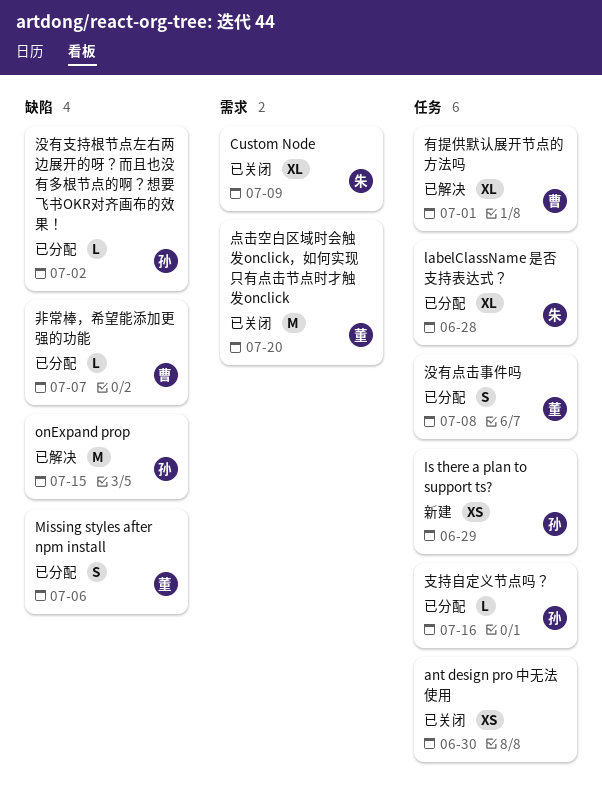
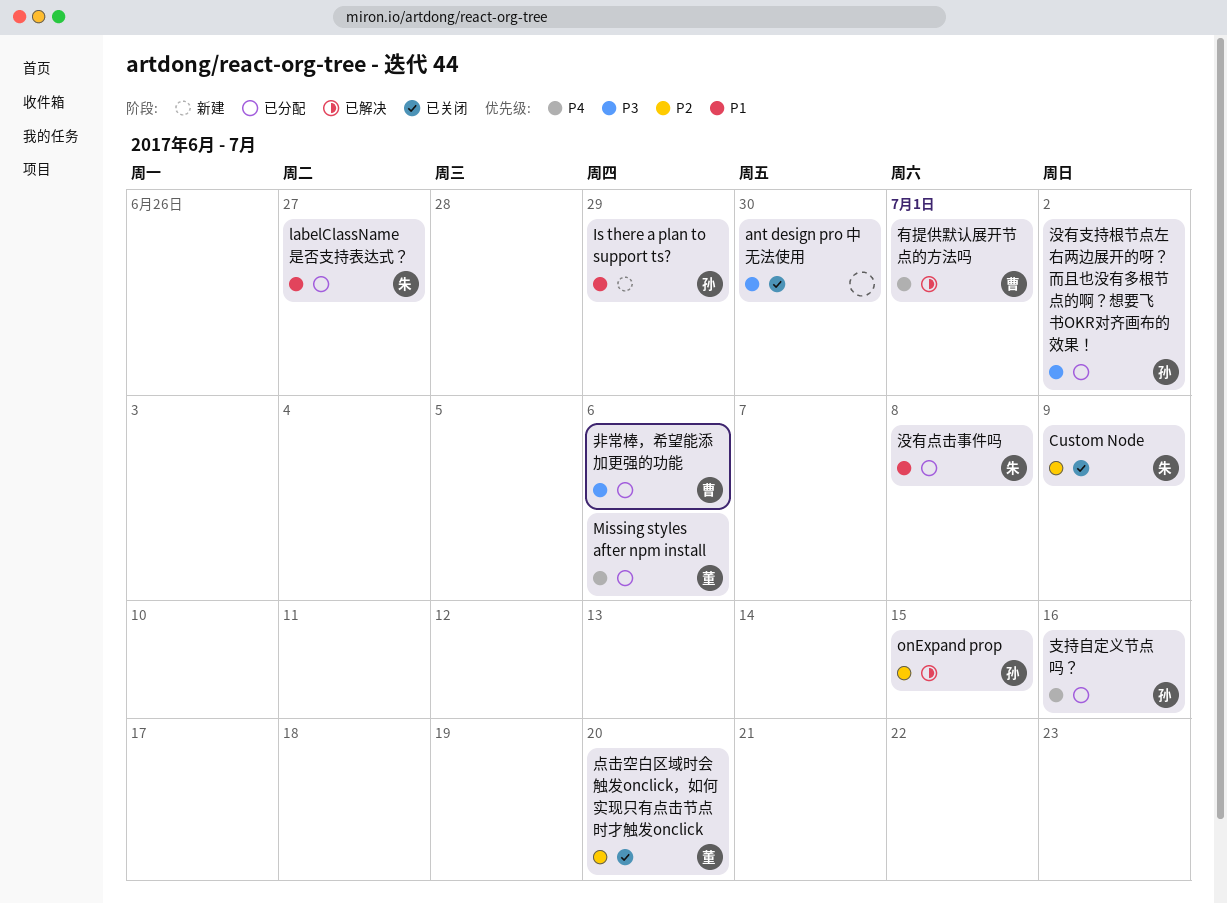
labelClassName 是否支持表达式？, due: Jun 28 -> Jun 27
没有点击事件吗, owner: 董 -> 朱
非常棒，希望能添加更强的功能, due: Jul 7 -> Jul 6

